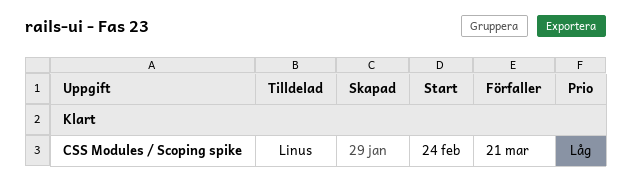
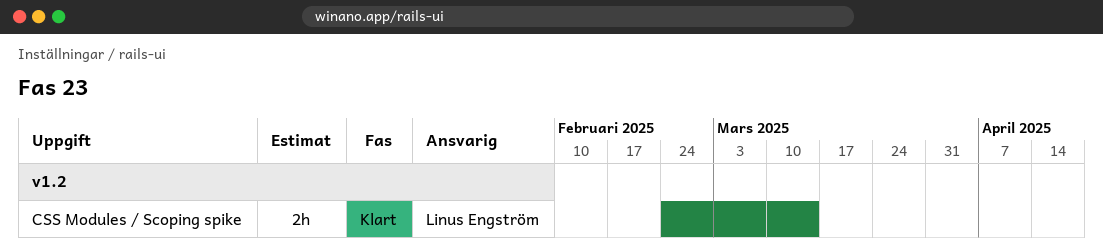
CSS Modules / Scoping spike, due: Mar 21 -> Mar 14

